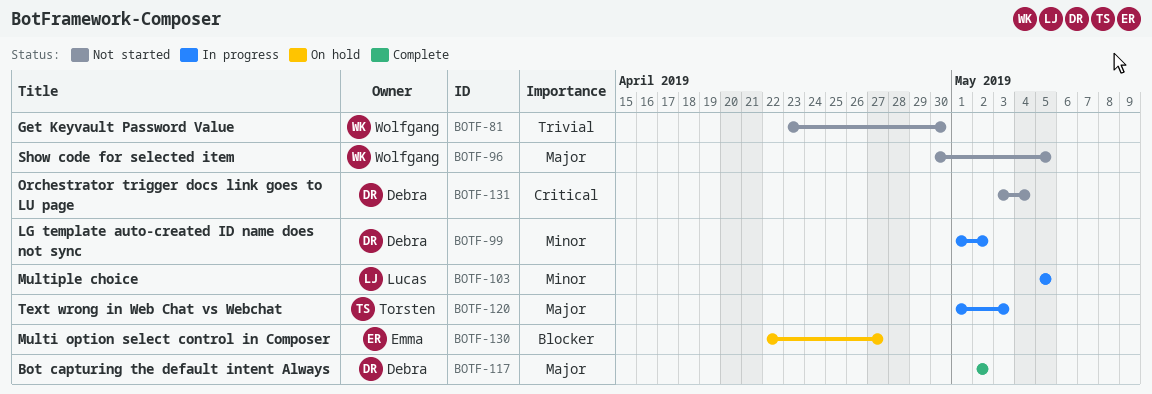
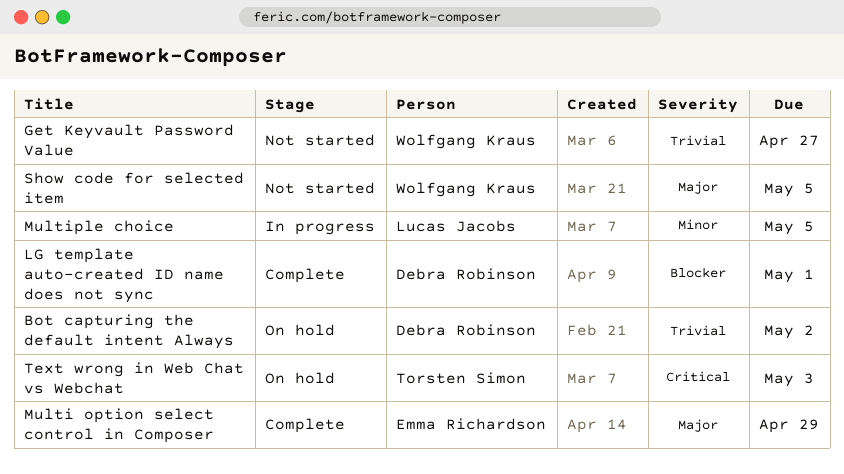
Bot capturing the default intent Always, status: Complete -> On hold
Bot capturing the default intent Always, priority: Major -> Trivial
Get Keyvault Password Value, due: Apr 30 -> Apr 27
LG template auto-created ID name does not sync, status: In progress -> Complete
LG template auto-created ID name does not sync, priority: Minor -> Blocker
LG template auto-created ID name does not sync, due: May 2 -> May 1
Multi option select control in Composer, status: On hold -> Complete
Multi option select control in Composer, priority: Blocker -> Major
Multi option select control in Composer, due: Apr 27 -> Apr 29
Orchestrator trigger docs link goes to LU page: present -> none
Text wrong in Web Chat vs Webchat, status: In progress -> On hold
Text wrong in Web Chat vs Webchat, priority: Major -> Critical

